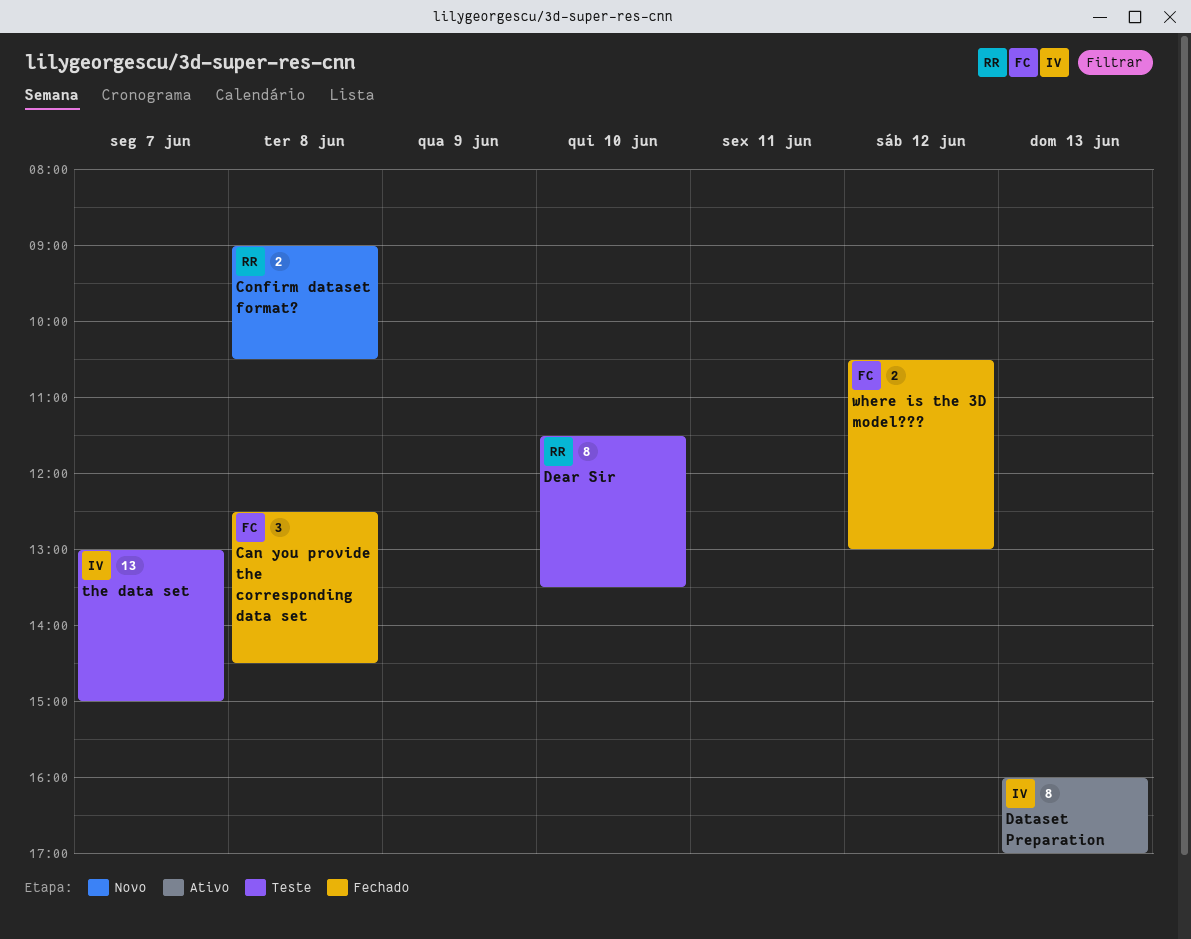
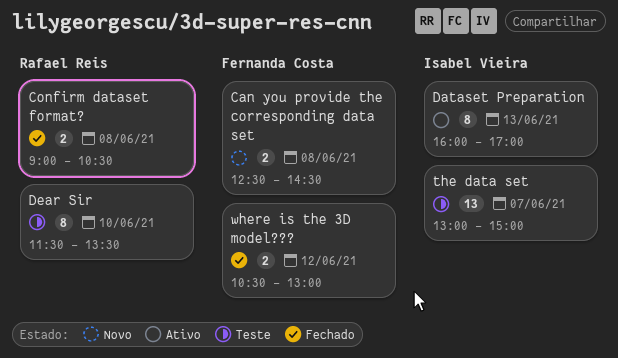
Can you provide the corresponding data set, status: Fechado -> Novo
Can you provide the corresponding data set, estimate: 3 -> 2
Confirm dataset format?, status: Novo -> Fechado

